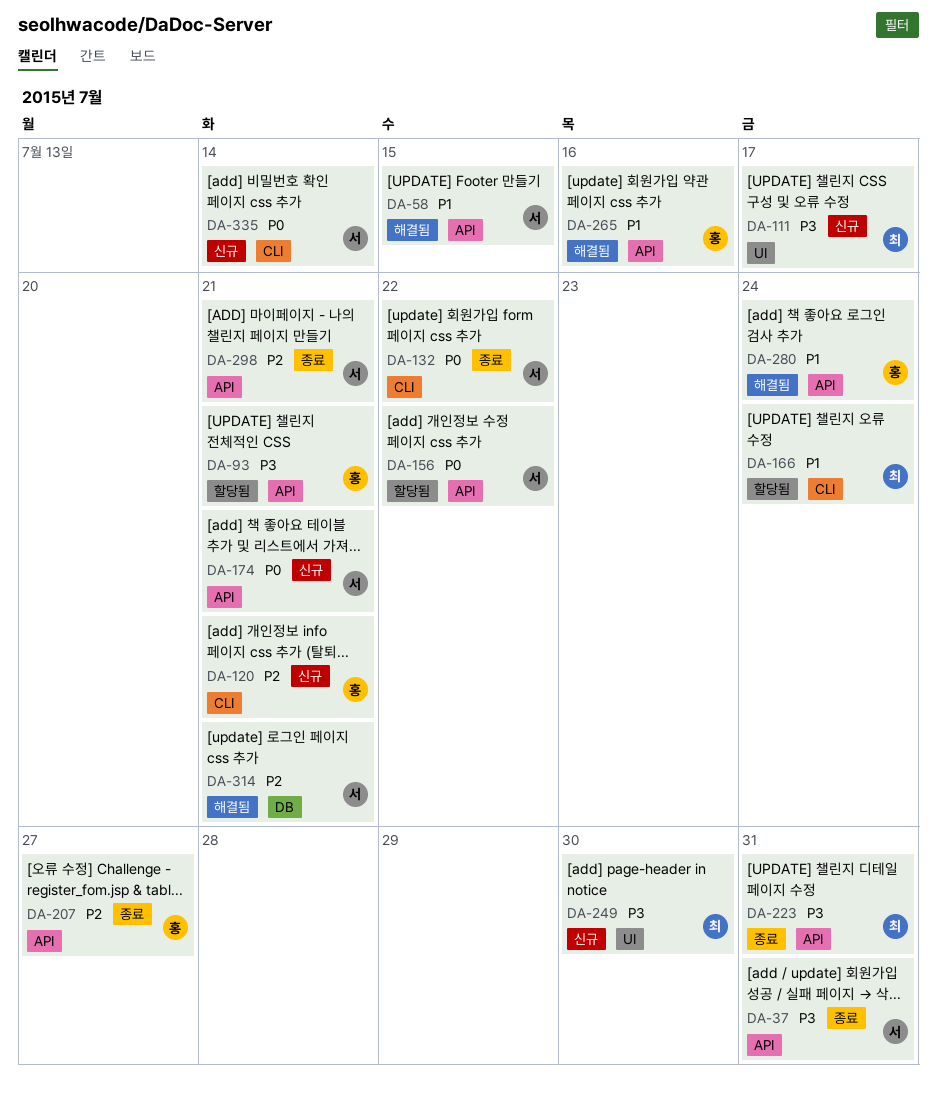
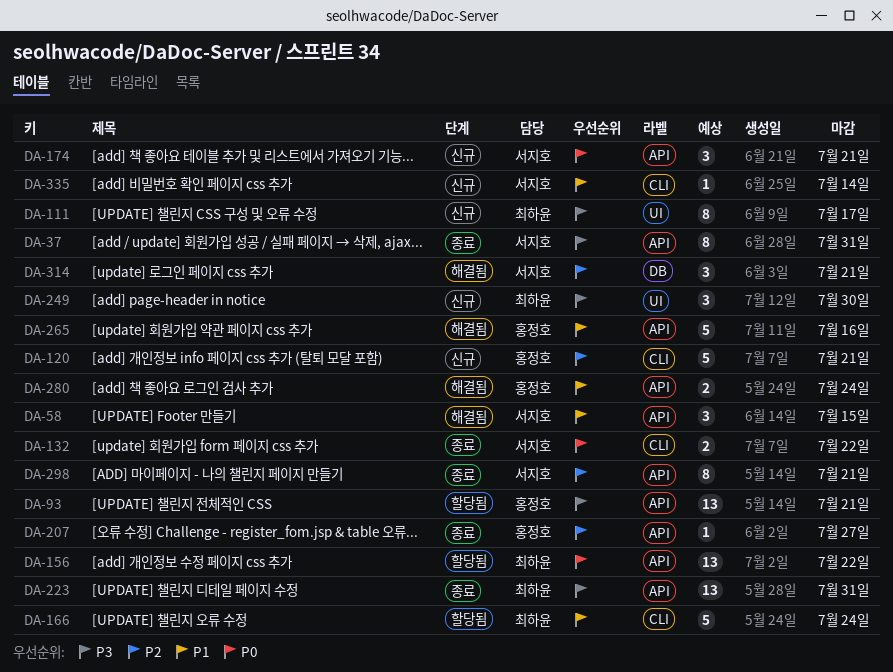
DA-156, owner: 서지호 -> 최하윤
DA-335, priority: P0 -> P1

